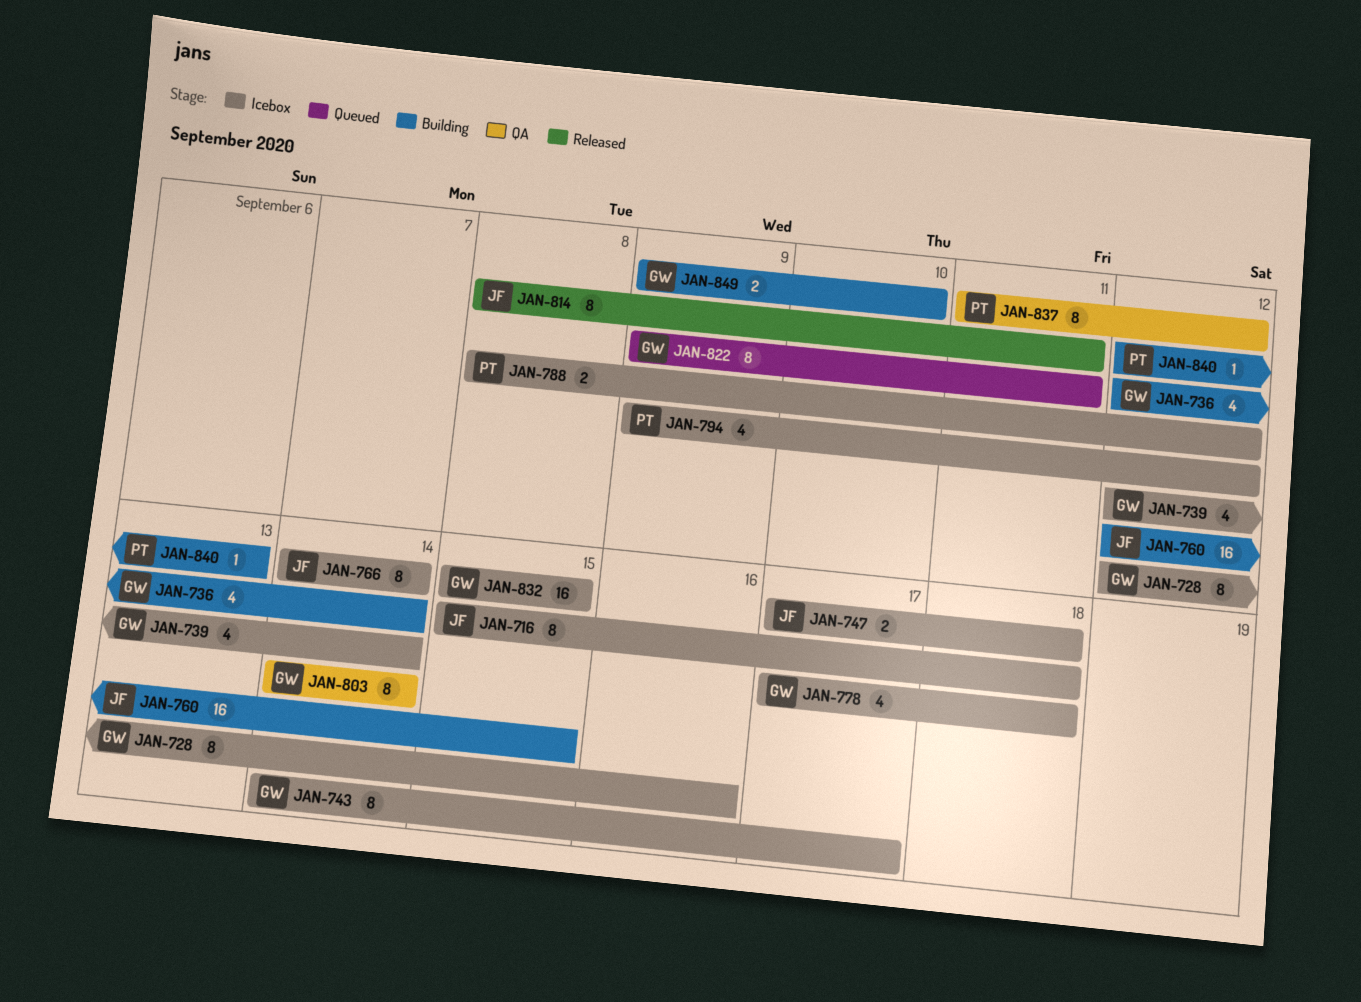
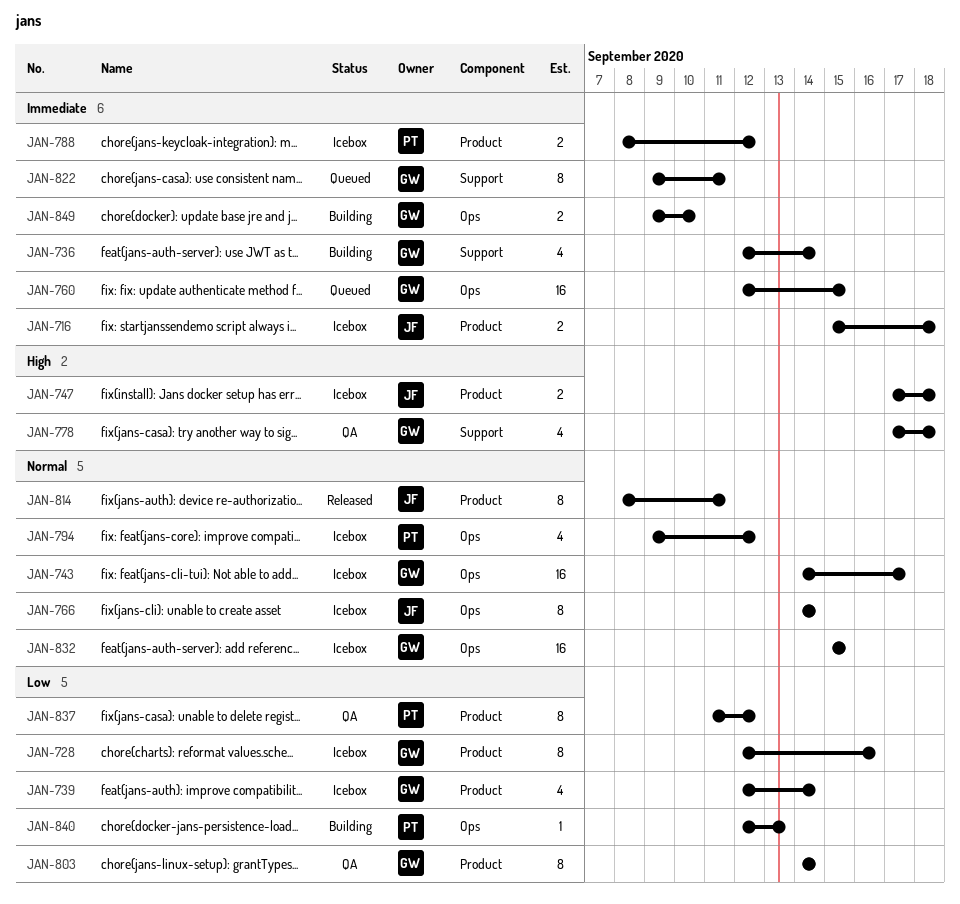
JAN-716, estimate: 8 -> 2
JAN-743, estimate: 8 -> 16
JAN-760, status: Building -> Queued
JAN-760, owner: JF -> GW
JAN-778, status: Icebox -> QA

